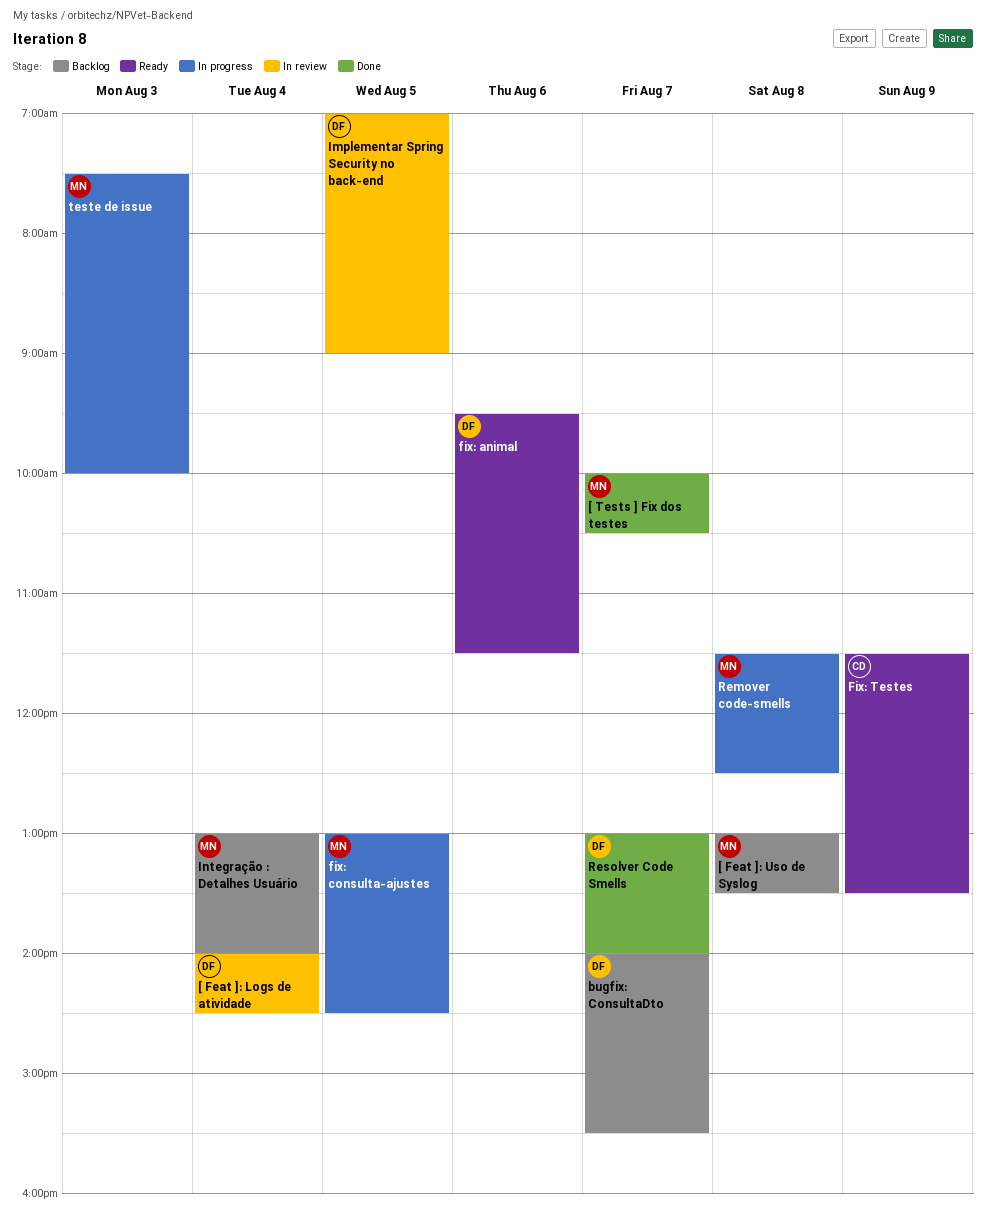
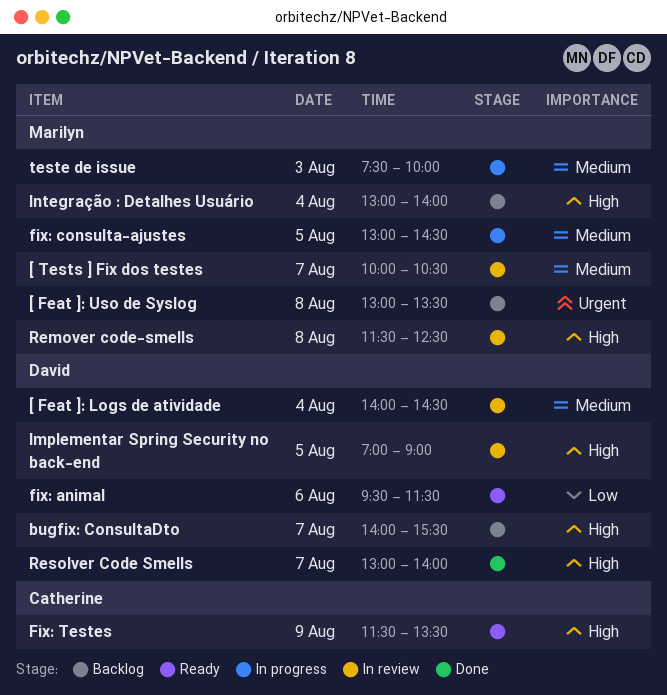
[ Tests ] Fix dos testes, status: Done -> In review
Remover code-smells, status: In progress -> In review

